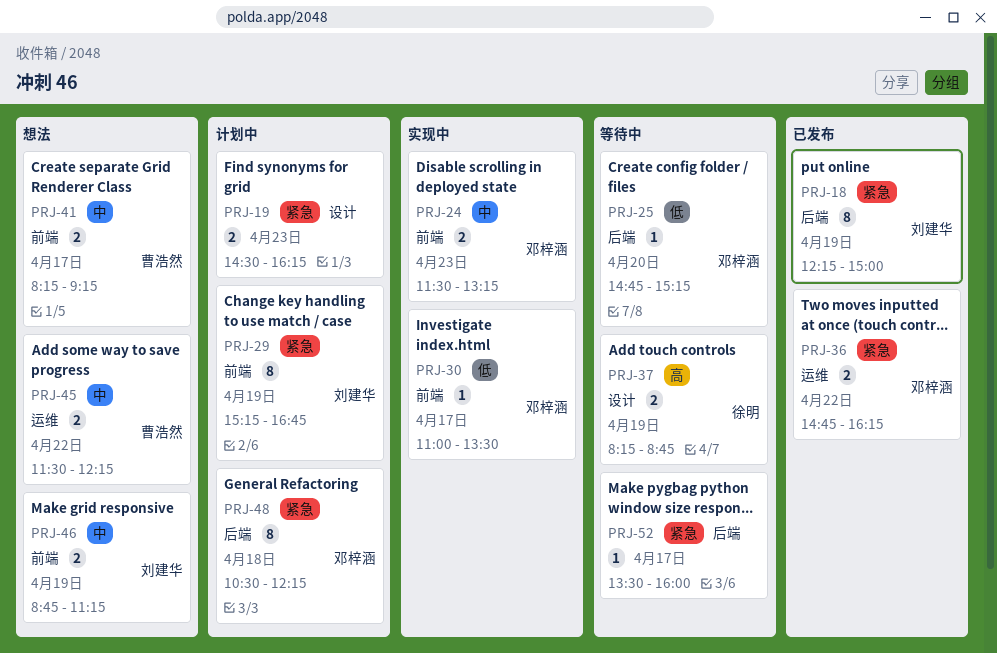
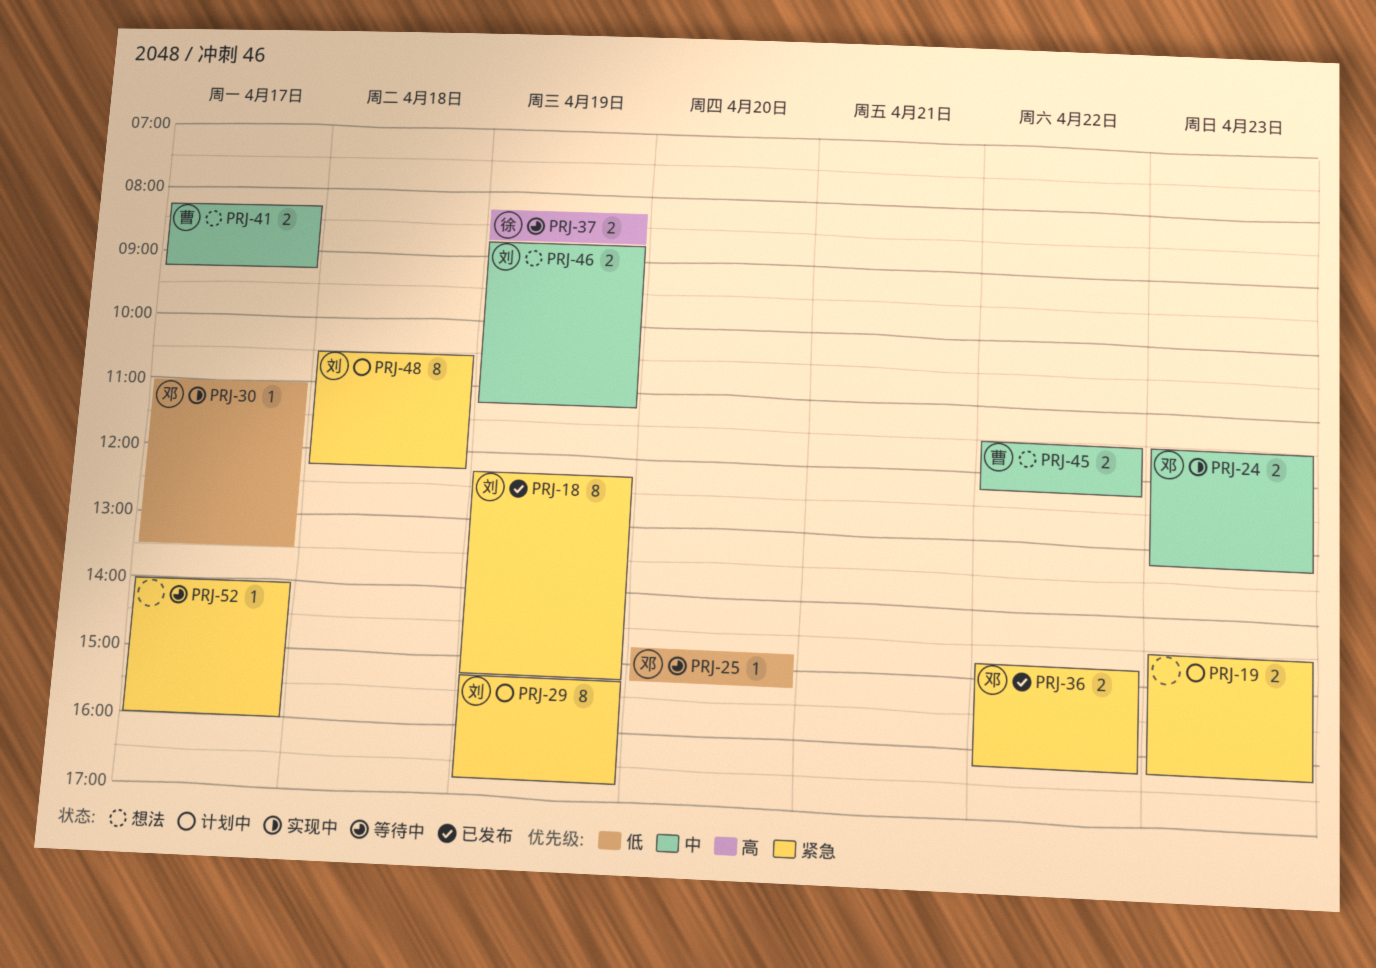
PRJ-18, ends: 15:00 -> 15:15
PRJ-48, owner: 邓梓涵 -> 刘建华
PRJ-52, begins: 13:30 -> 14:00

